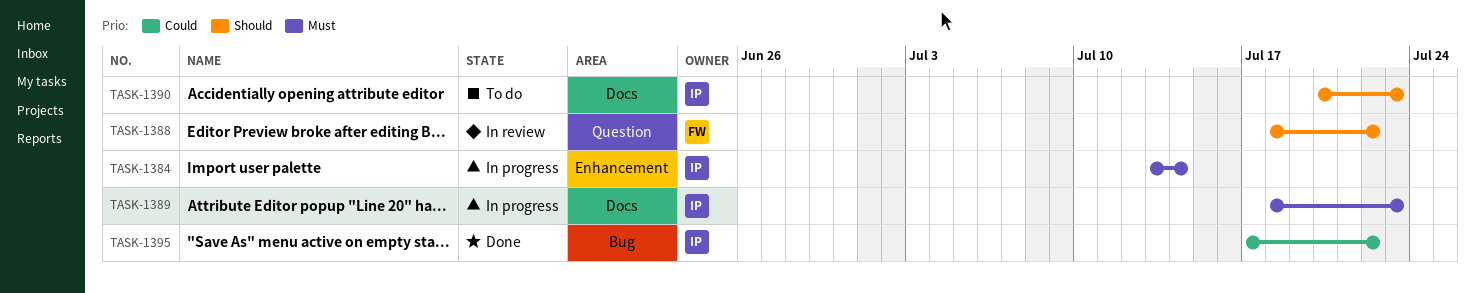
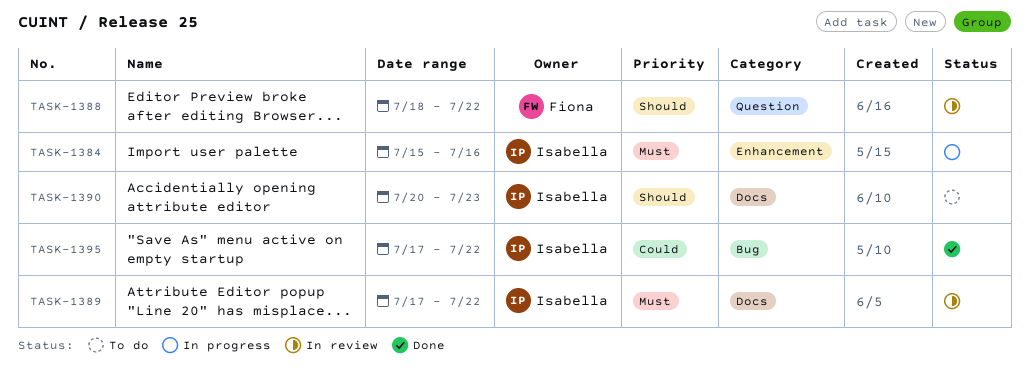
TASK-1384, start: Jul 13 -> Jul 15
TASK-1384, due: Jul 14 -> Jul 16
TASK-1389, status: In progress -> In review
TASK-1389, start: Jul 18 -> Jul 17
TASK-1389, due: Jul 23 -> Jul 22

